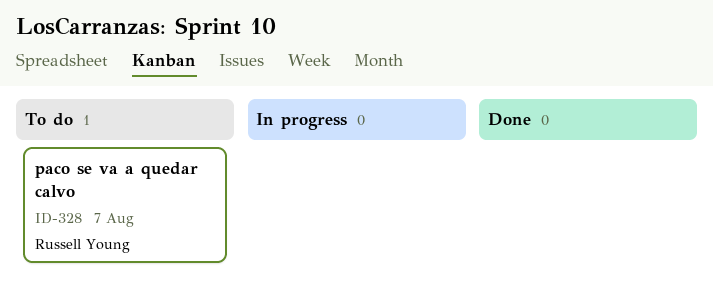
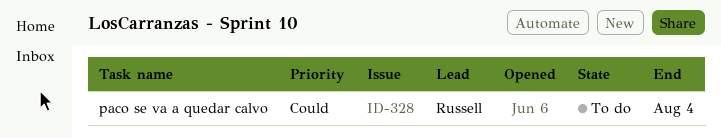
ID-328, due: Aug 7 -> Aug 4

